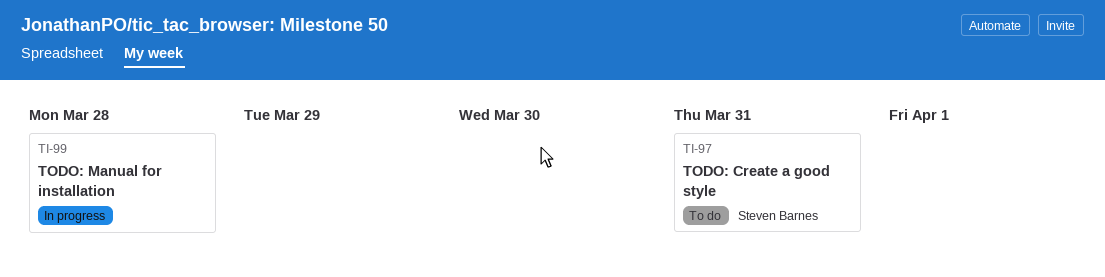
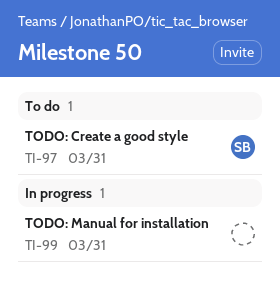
TI-99, due: Mar 28 -> Mar 31

